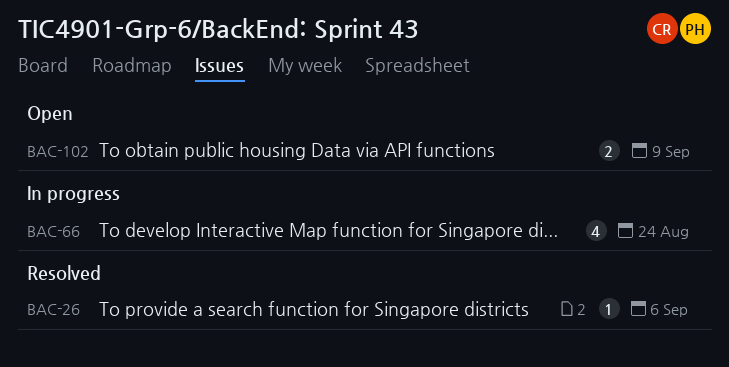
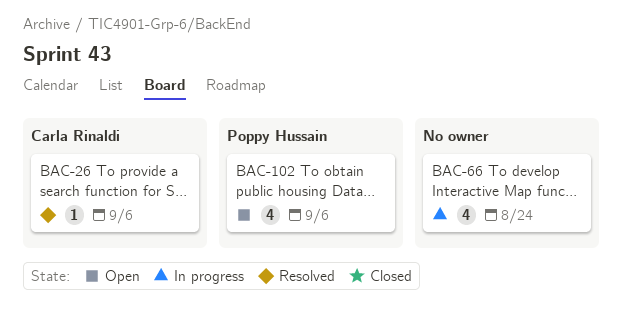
BAC-102, estimate: 2 -> 4
BAC-102, due: Sep 9 -> Sep 6

